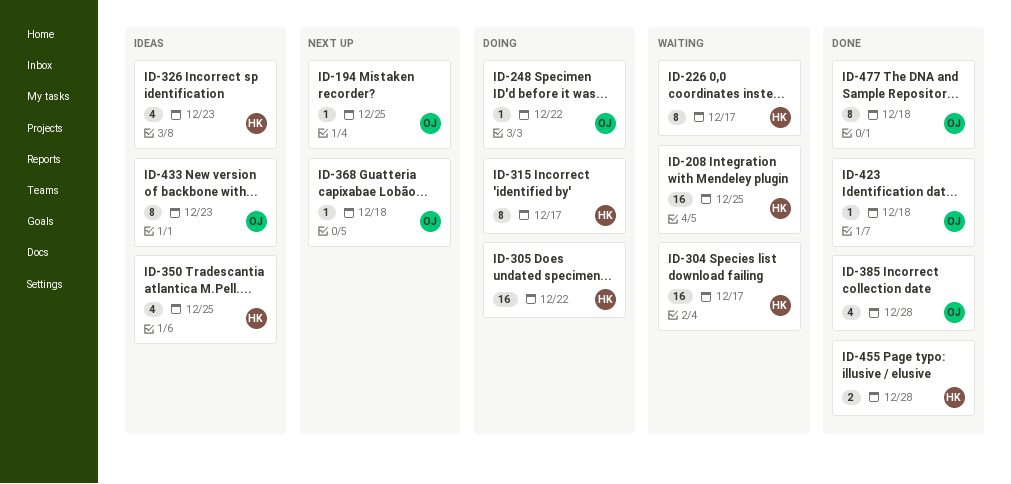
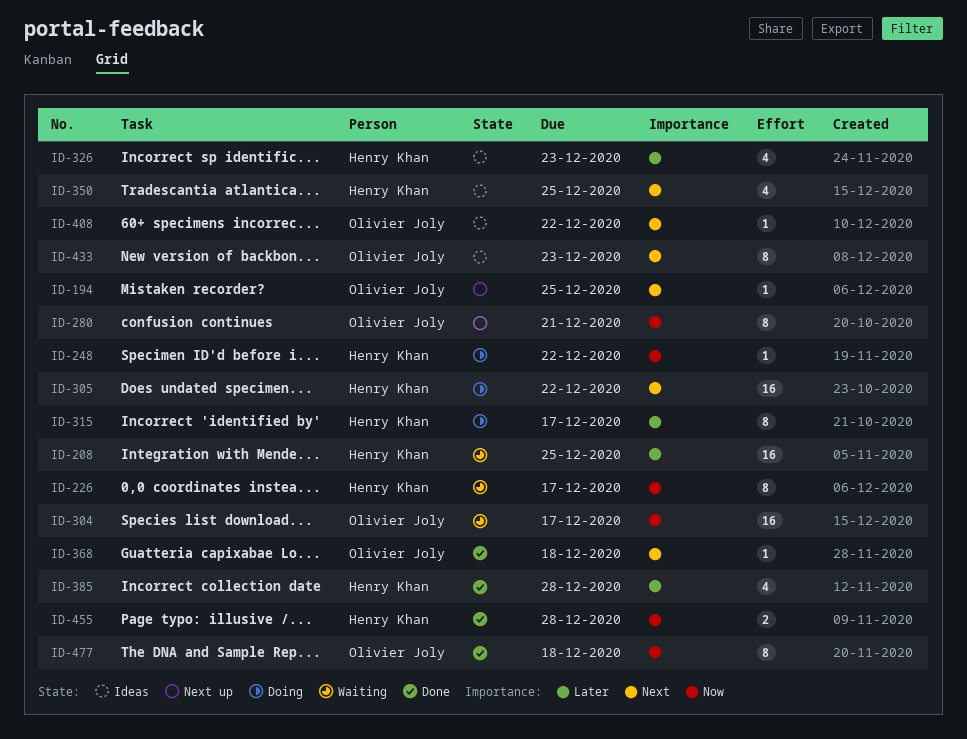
ID-248, owner: Olivier Joly -> Henry Khan
ID-280: none -> present
ID-304, owner: Henry Khan -> Olivier Joly
ID-368, status: Next up -> Done
ID-385, owner: Olivier Joly -> Henry Khan
ID-408: none -> present
ID-423: present -> none

